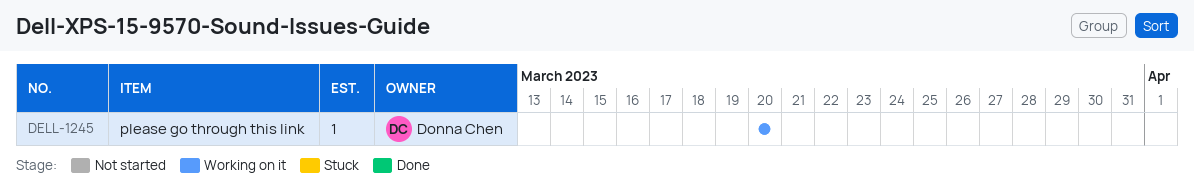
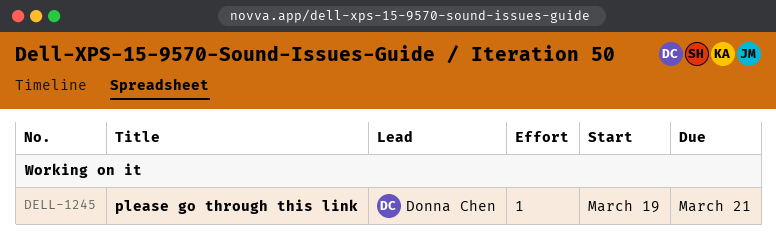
DELL-1245, start: Mar 20 -> Mar 19
DELL-1245, due: Mar 20 -> Mar 21

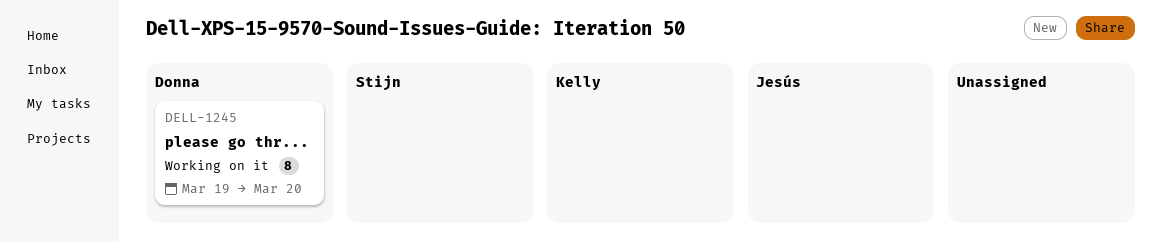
DELL-1245, estimate: 1 -> 8
DELL-1245, due: Mar 21 -> Mar 20

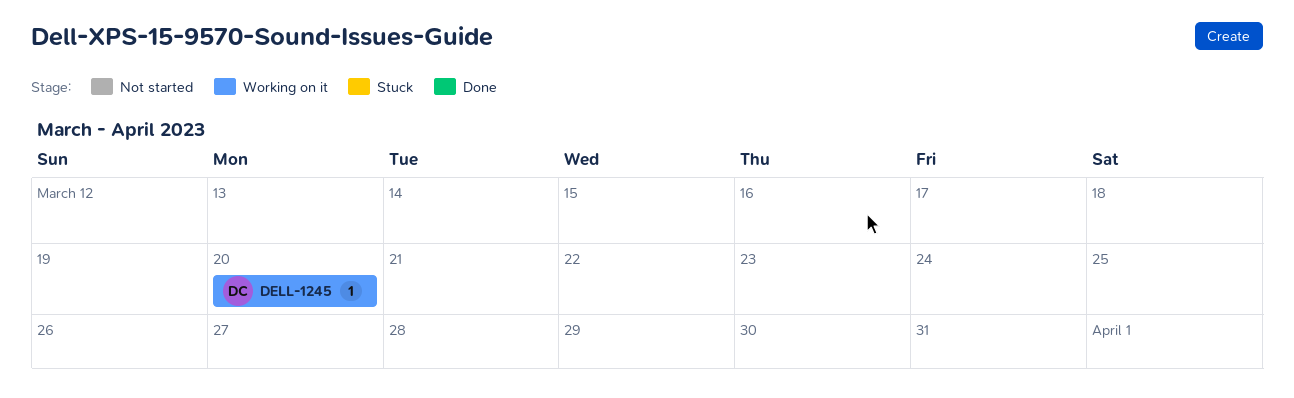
DELL-1245, estimate: 8 -> 1
DELL-1245, start: Mar 19 -> Mar 20

